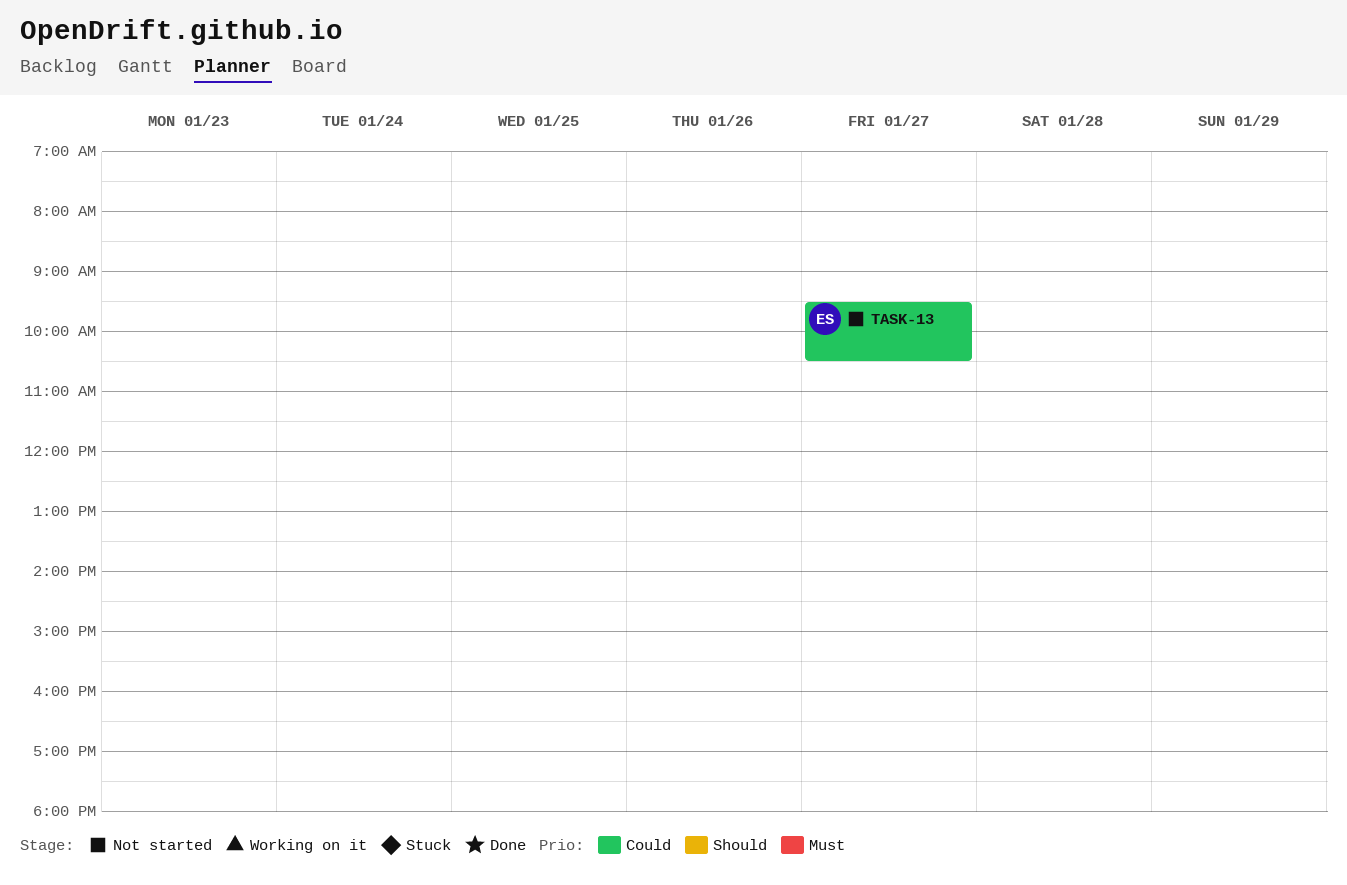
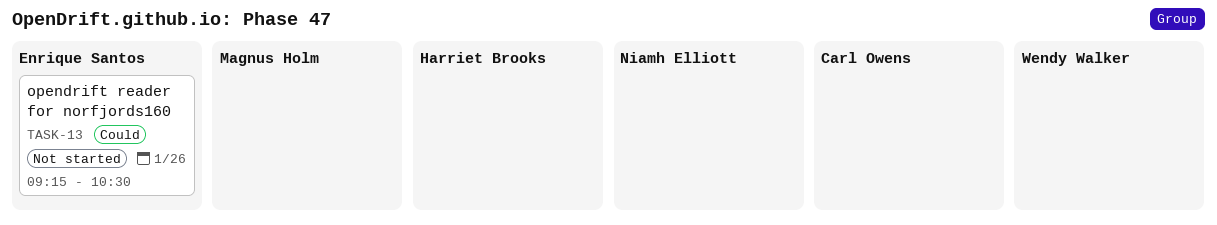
TASK-13, day: Jan 27 -> Jan 26
TASK-13, begins: 09:30 -> 09:15

